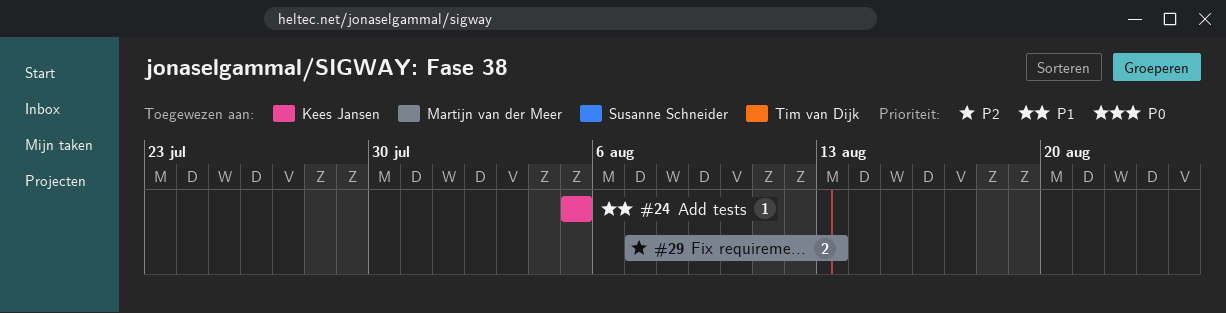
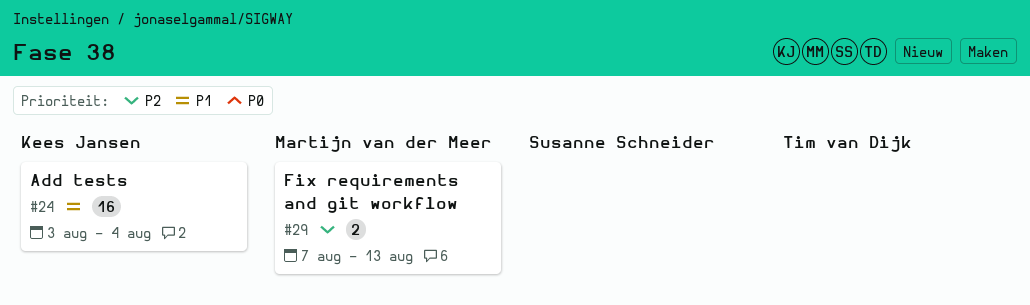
#24, estimate: 1 -> 16
#24, start: Aug 5 -> Aug 3
#24, due: Aug 5 -> Aug 4

